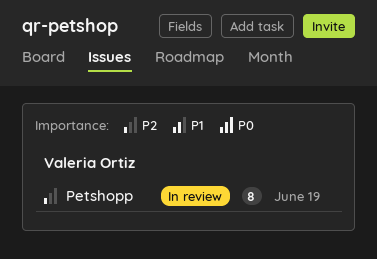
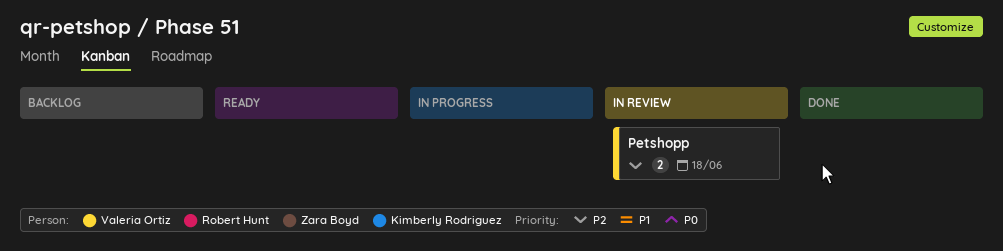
Petshopp, estimate: 8 -> 2
Petshopp, due: Jun 19 -> Jun 18

